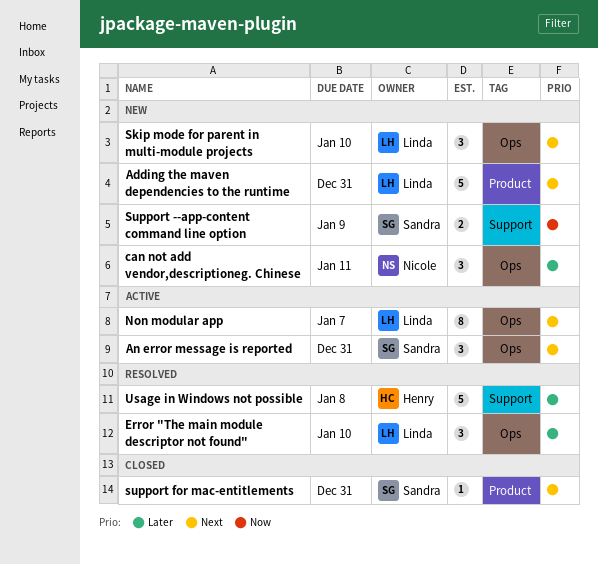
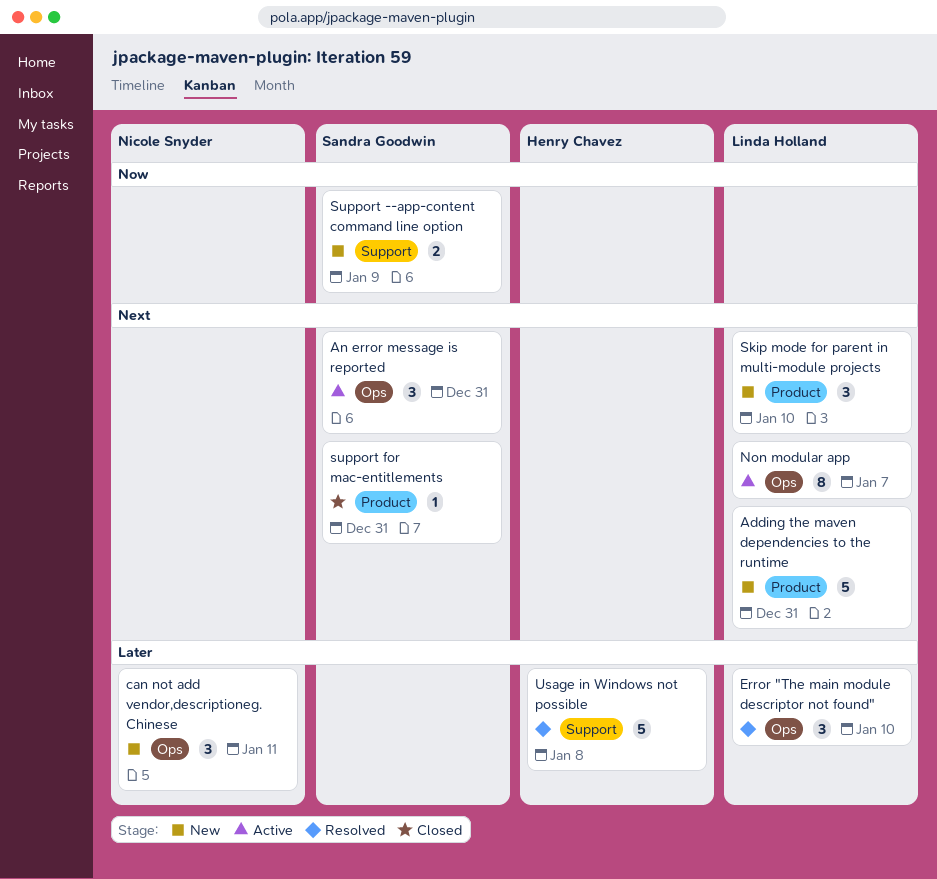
Skip mode for parent in multi-module projects, label: Ops -> Product

